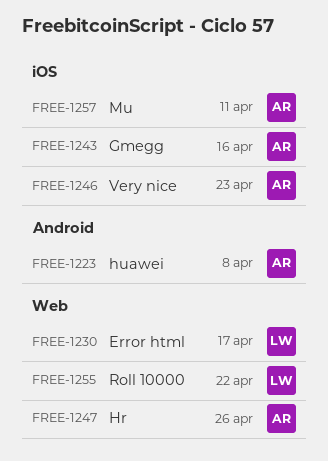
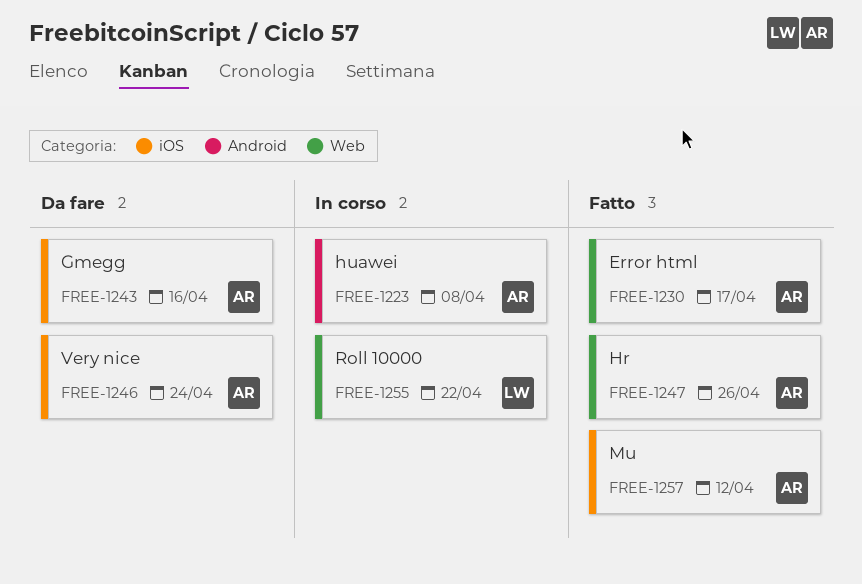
FREE-1230, owner: LW -> AR
FREE-1246, due: Apr 23 -> Apr 24
FREE-1257, due: Apr 11 -> Apr 12

